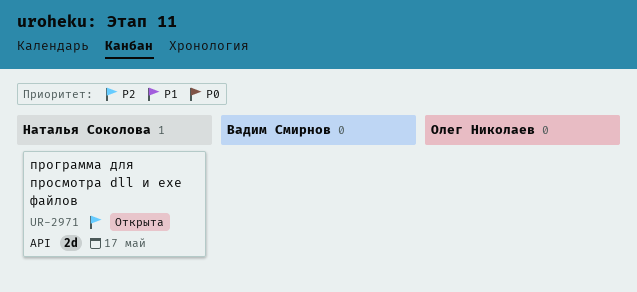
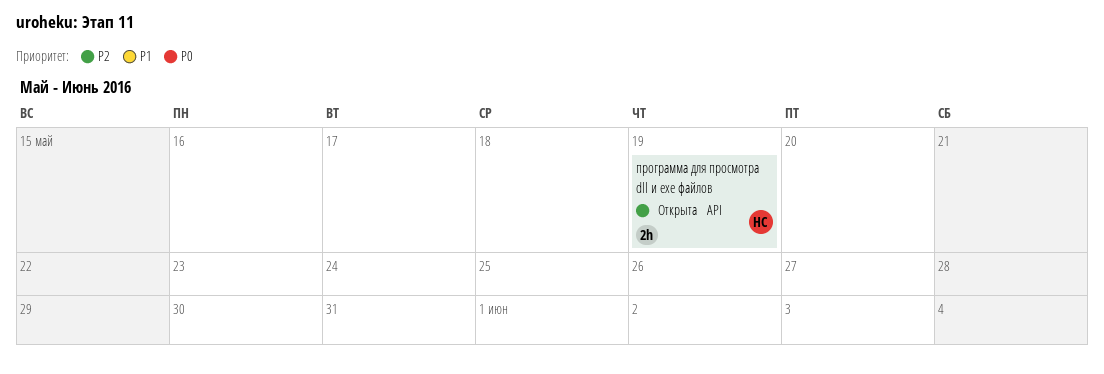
программа для просмотра dll и exe файлов, estimate: 2d -> 2h
программа для просмотра dll и exe файлов, due: May 17 -> May 19

